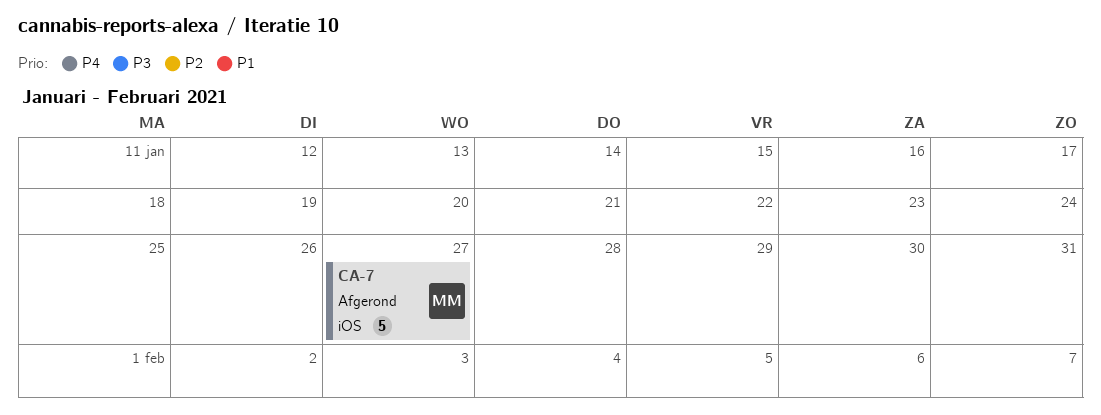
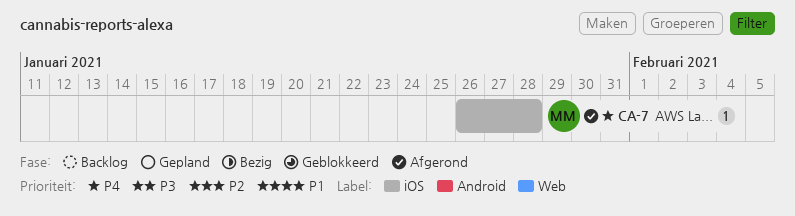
CA-7, estimate: 5 -> 1
CA-7, due: Jan 27 -> Jan 28

